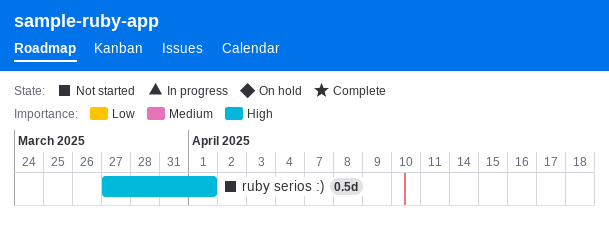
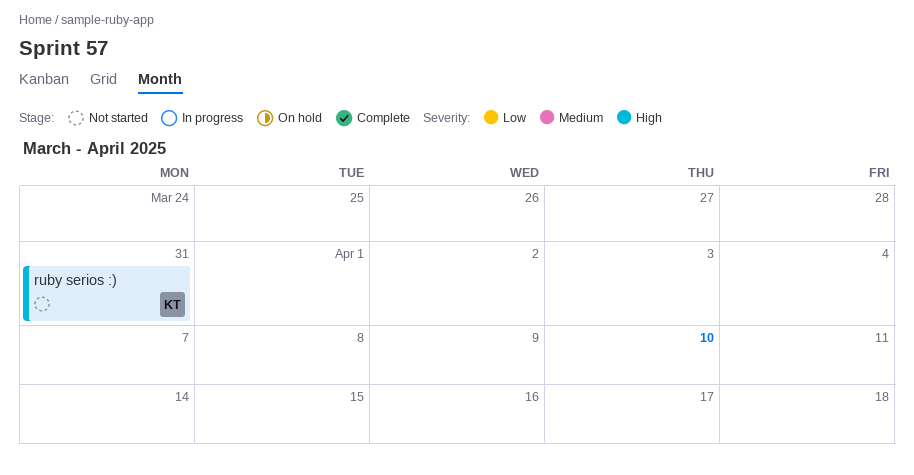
ruby serios :), due: Apr 1 -> Mar 31

